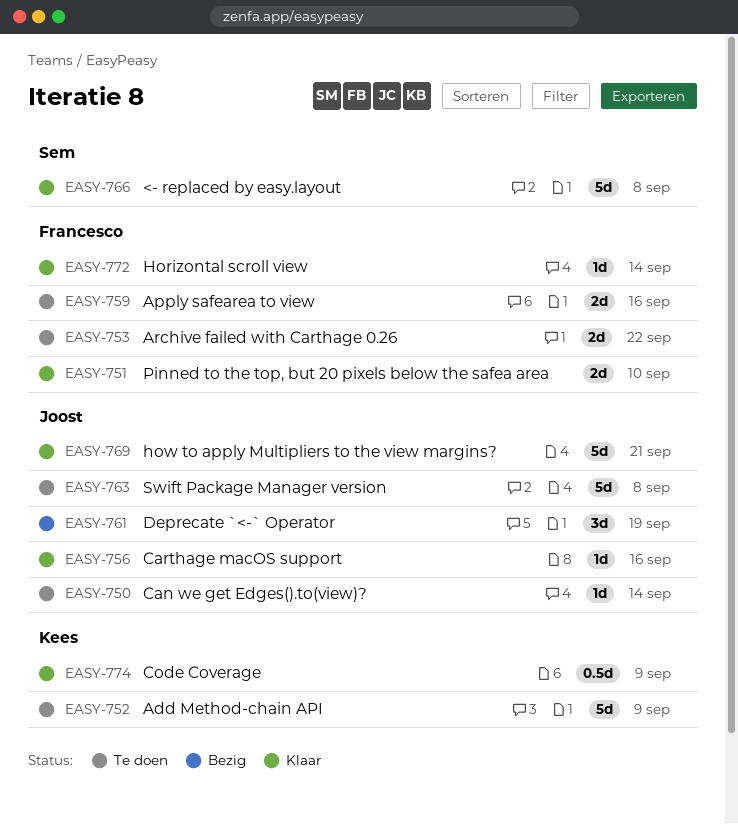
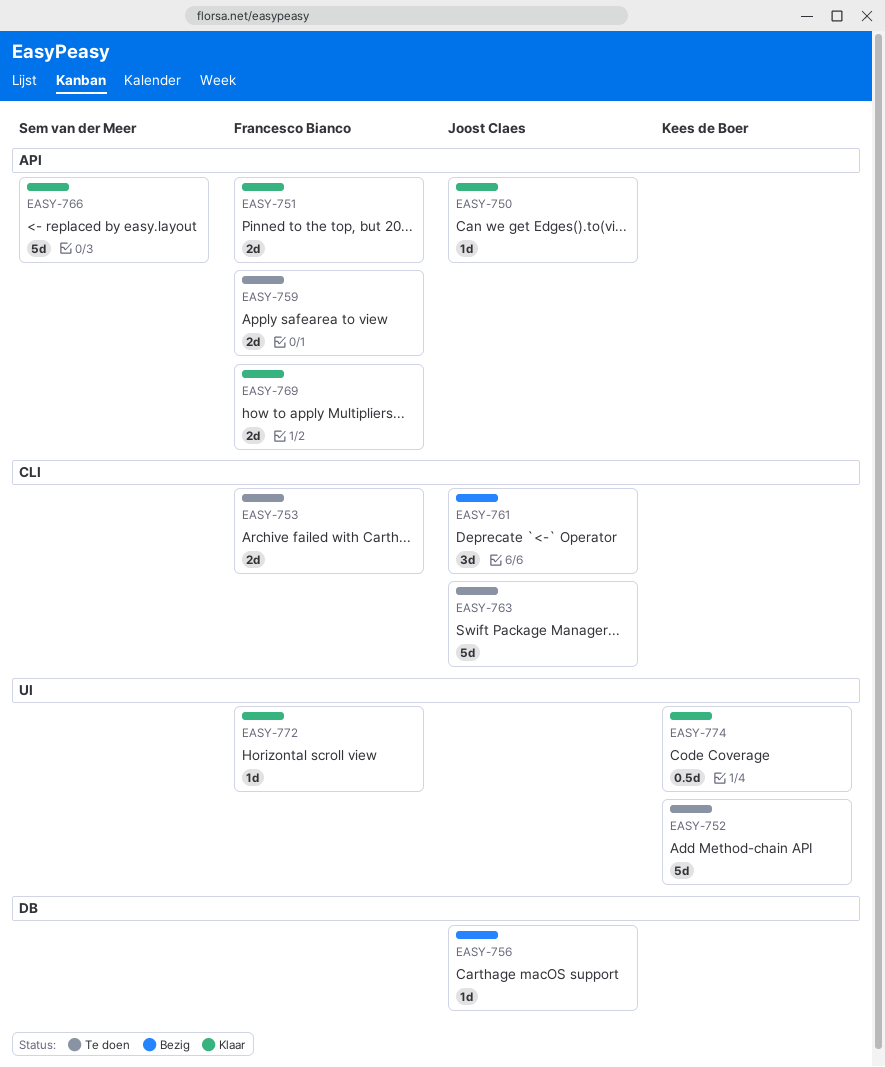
EASY-750, status: Te doen -> Klaar
EASY-756, status: Klaar -> Bezig
EASY-769, owner: Joost Claes -> Francesco Bianco
EASY-769, estimate: 5d -> 2d

